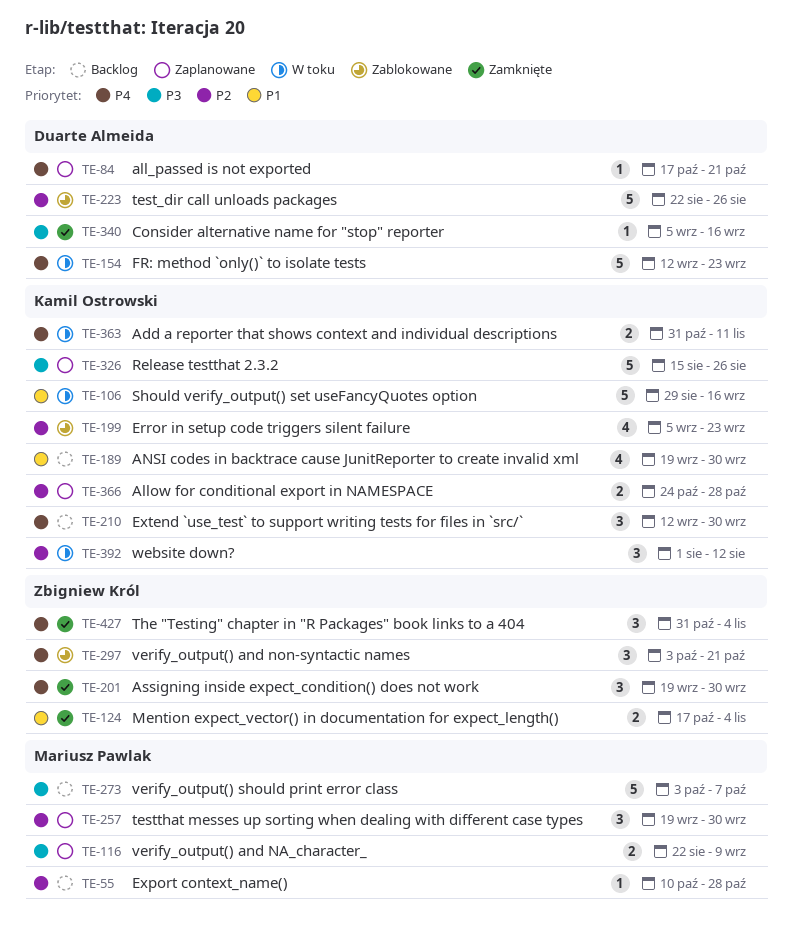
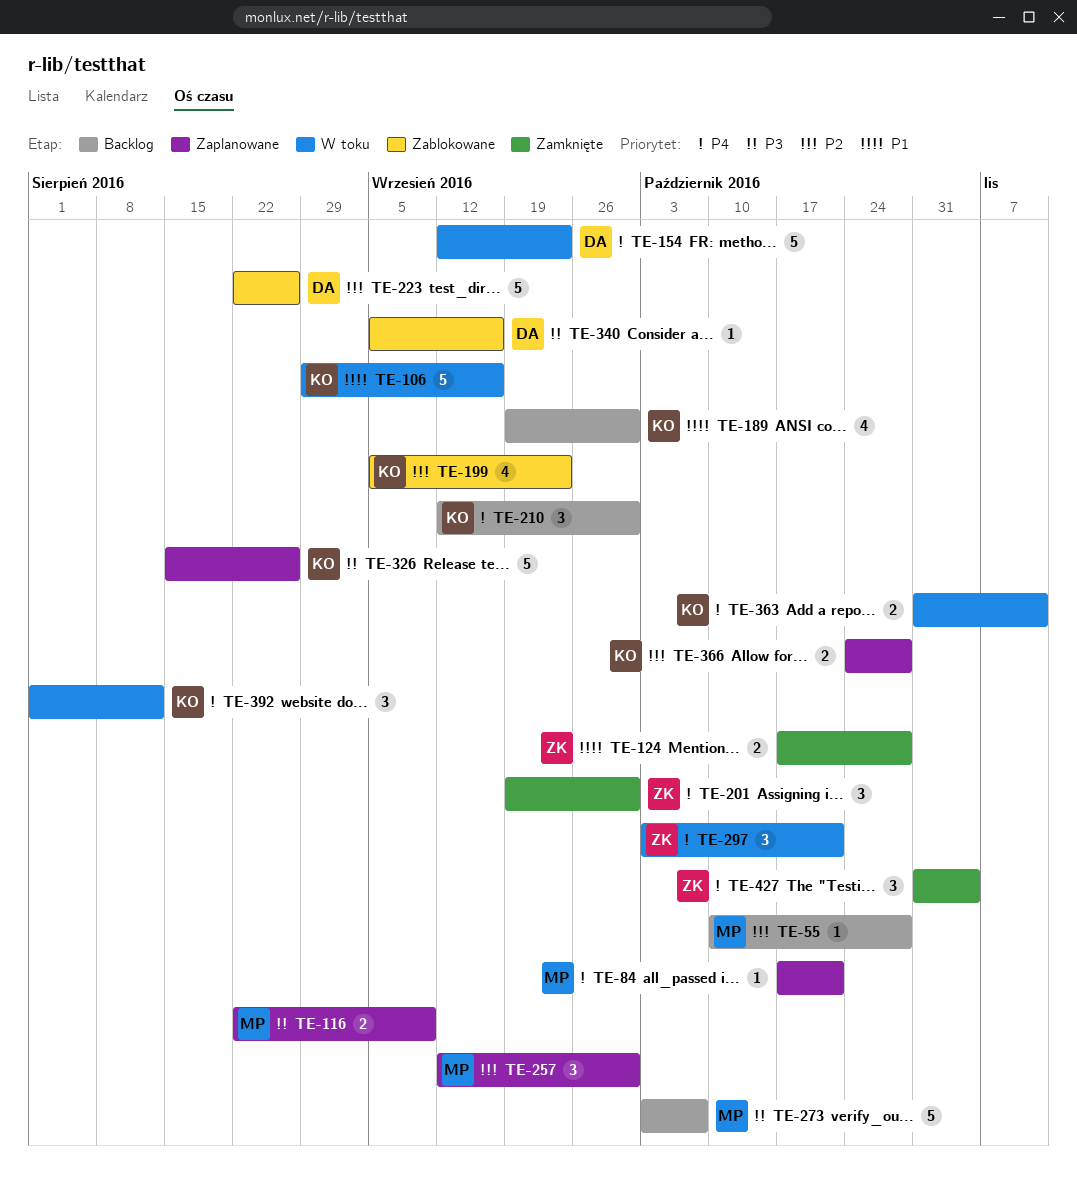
TE-84, owner: Duarte Almeida -> Mariusz Pawlak
TE-124, due: Nov 4 -> Oct 28
TE-257, start: Sep 19 -> Sep 12
TE-297, status: Zablokowane -> W toku
TE-340, status: Zamknięte -> Zablokowane
TE-392, priority: P2 -> P4

